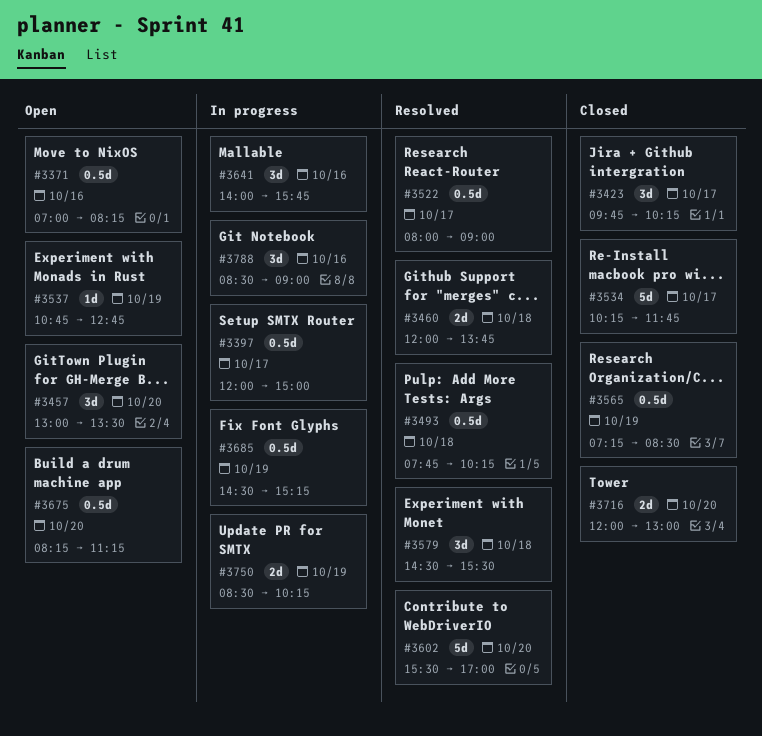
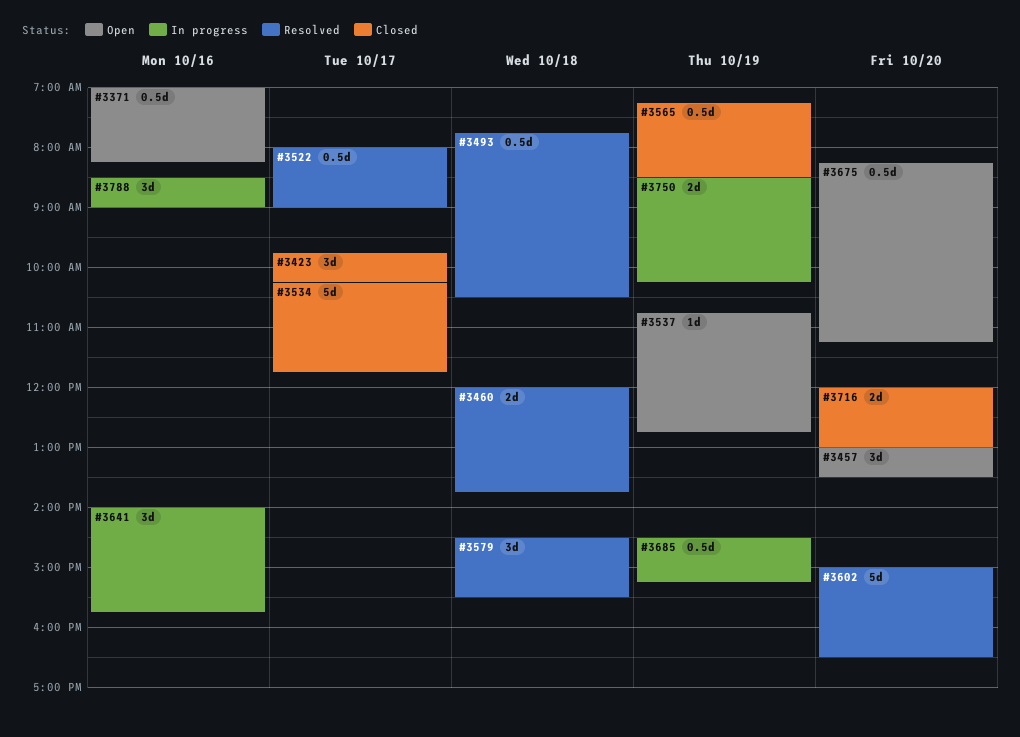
#3397: present -> none
#3493, ends: 10:15 -> 10:30
#3602, begins: 15:30 -> 15:00
#3602, ends: 17:00 -> 16:30

